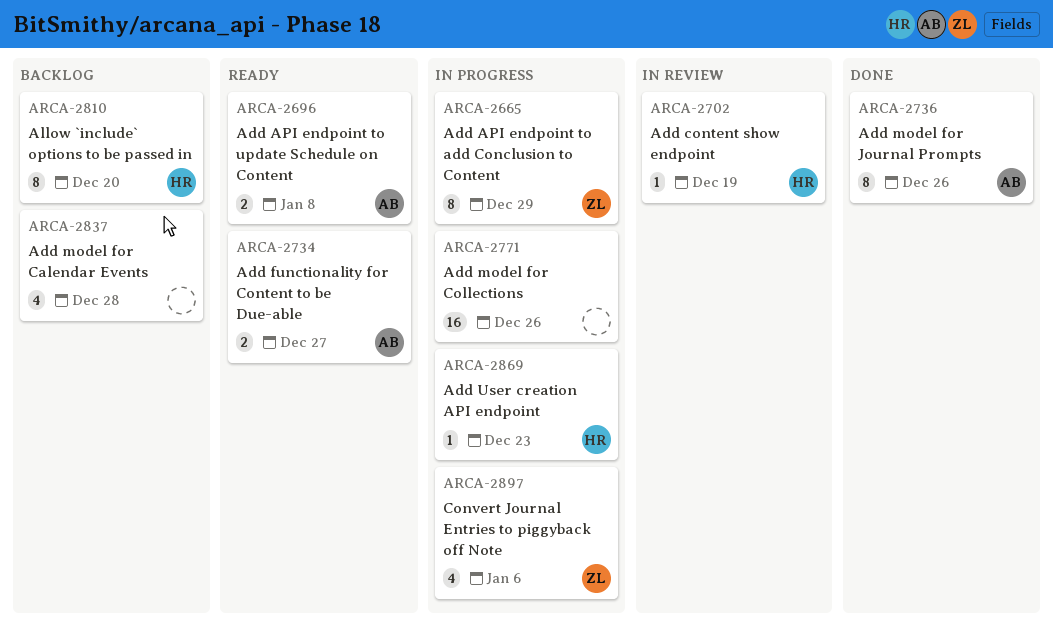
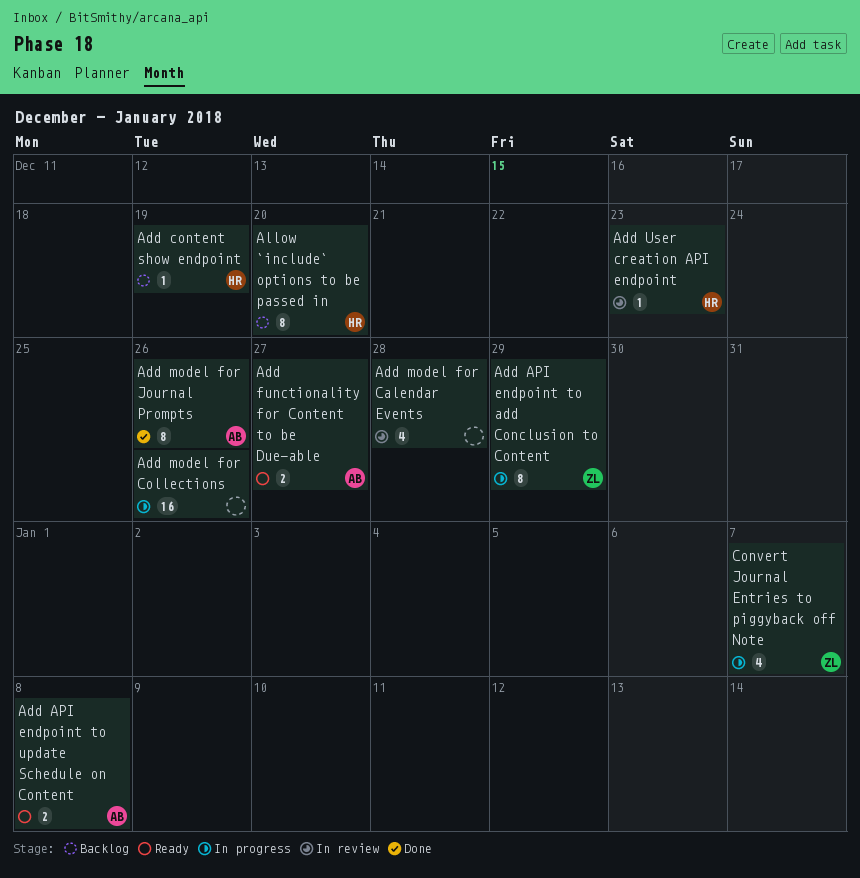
Add content show endpoint, status: In review -> Backlog
Add model for Calendar Events, status: Backlog -> In review
Add User creation API endpoint, status: In progress -> In review
Convert Journal Entries to piggyback off Note, due: Jan 6 -> Jan 7

